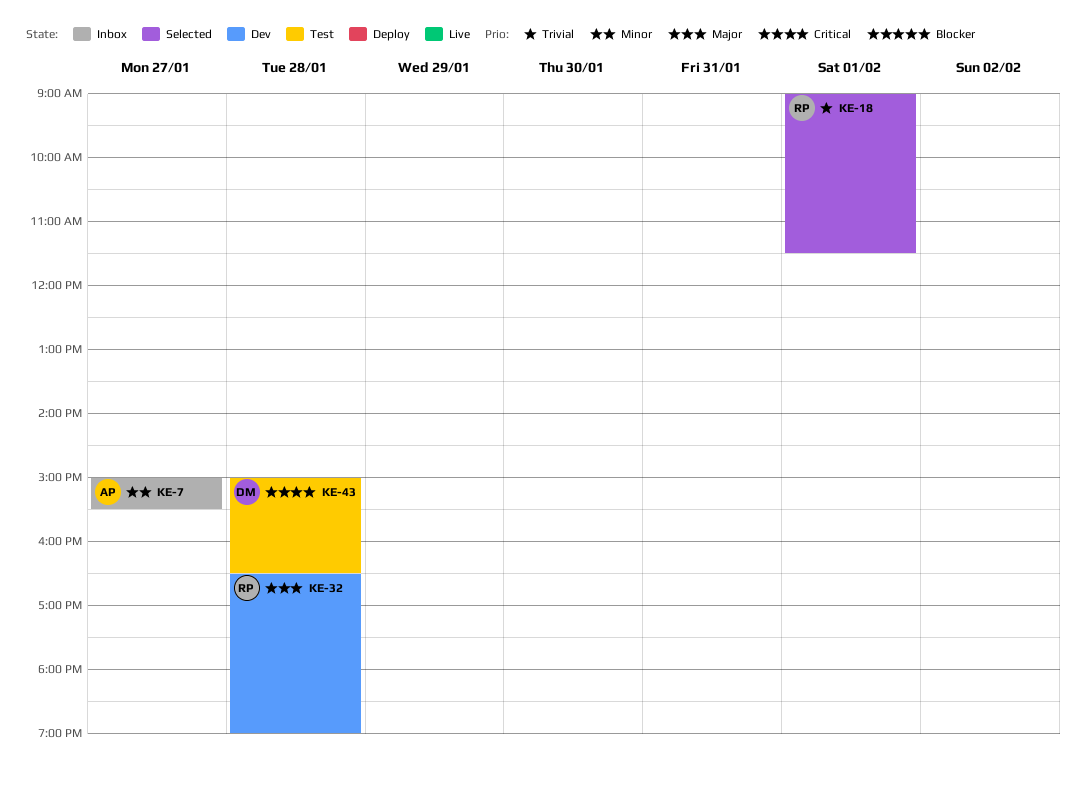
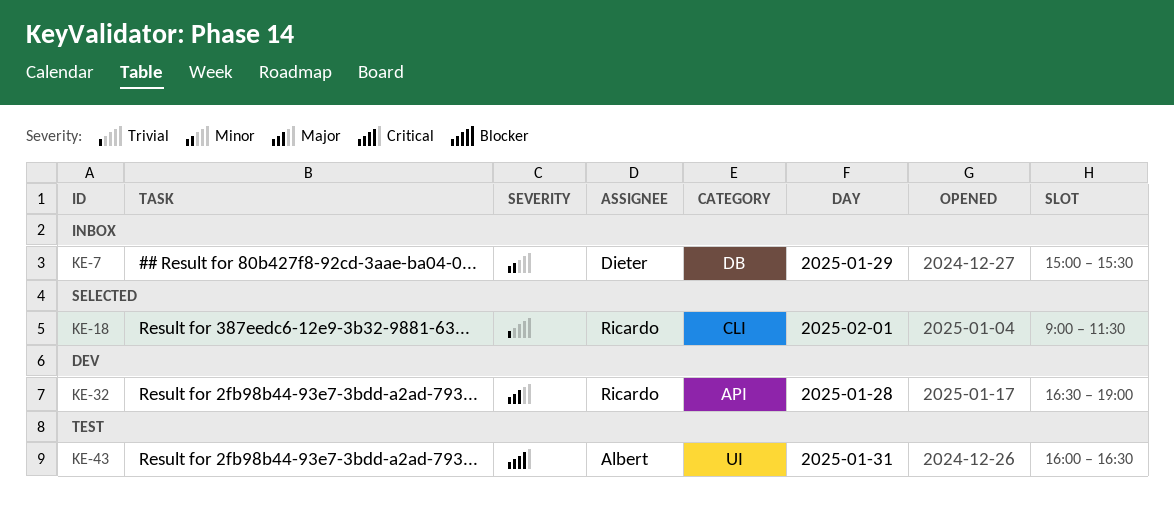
KE-7, owner: Albert -> Dieter
KE-7, day: Jan 27 -> Jan 29
KE-43, owner: Dieter -> Albert
KE-43, day: Jan 28 -> Jan 31
KE-43, begins: 15:00 -> 16:00

